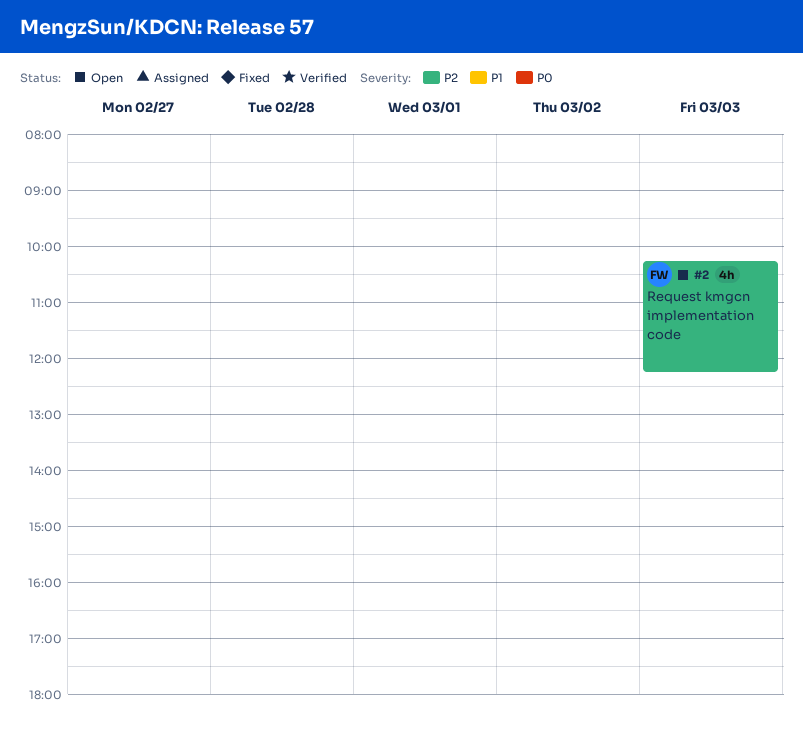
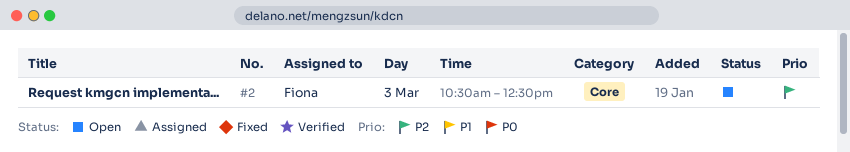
#2, begins: 10:15 -> 10:30
#2, ends: 12:15 -> 12:30

